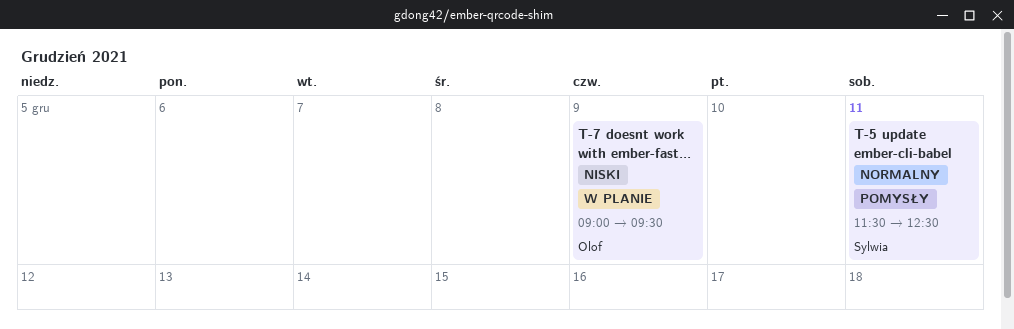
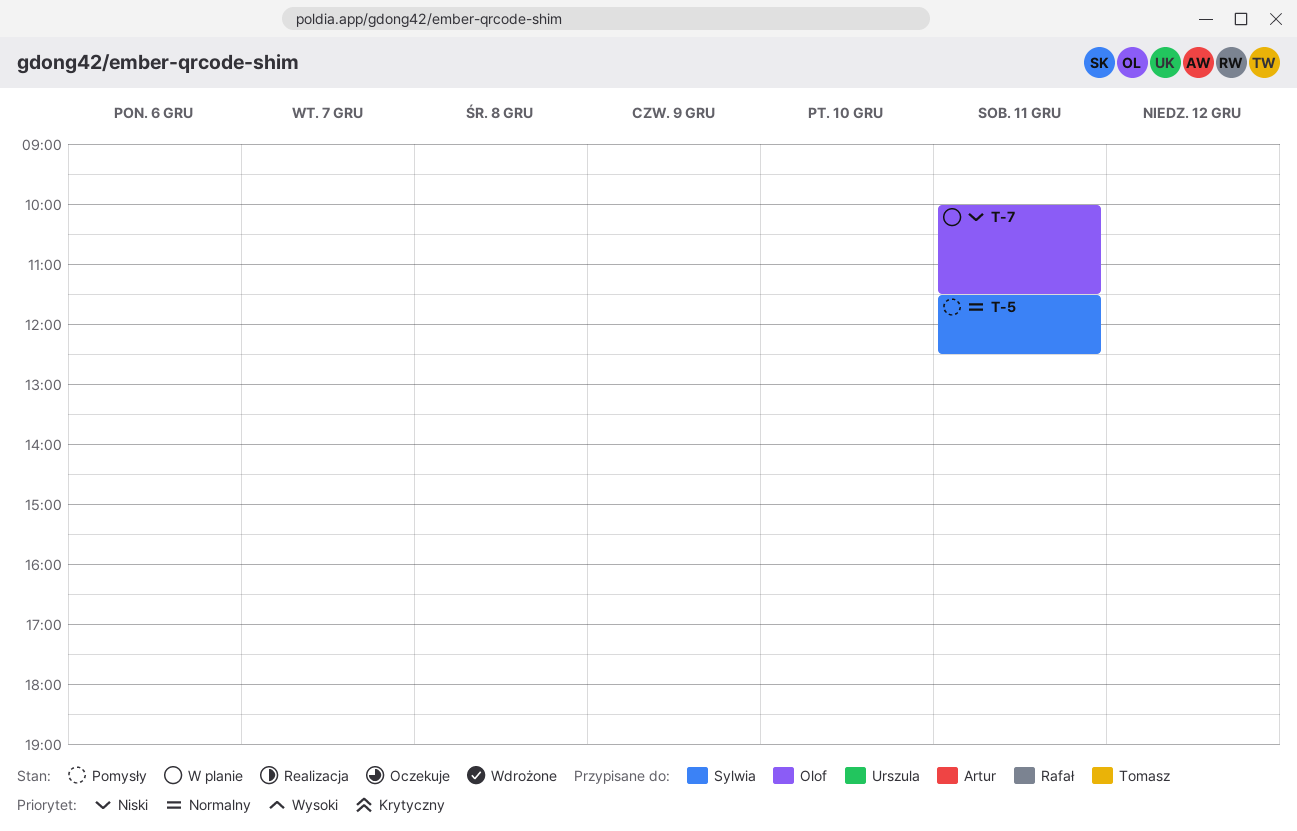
T-7, day: Dec 9 -> Dec 11
T-7, begins: 09:00 -> 10:00
T-7, ends: 09:30 -> 11:30

